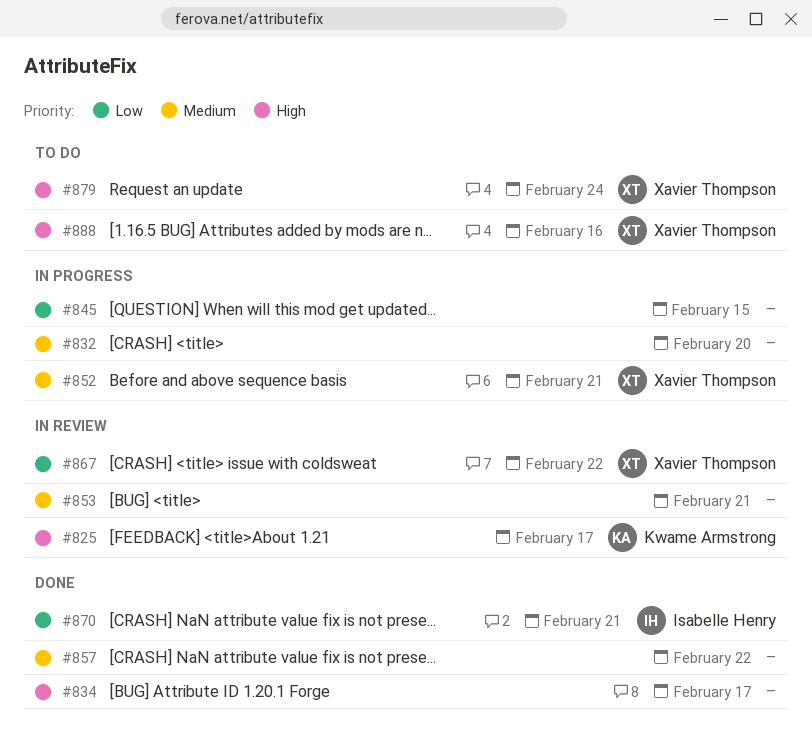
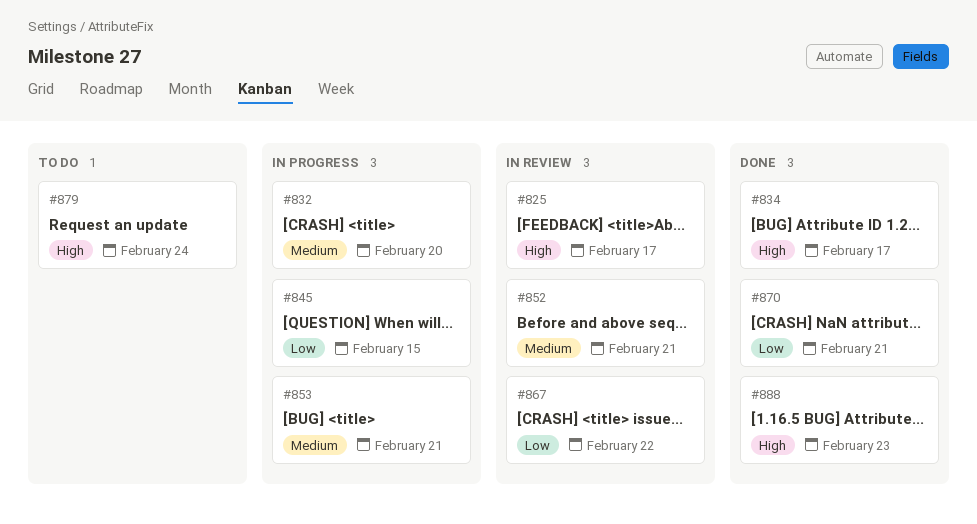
#852, status: In progress -> In review
#853, status: In review -> In progress
#857: present -> none
#888, status: To do -> Done
#888, due: Feb 16 -> Feb 23

